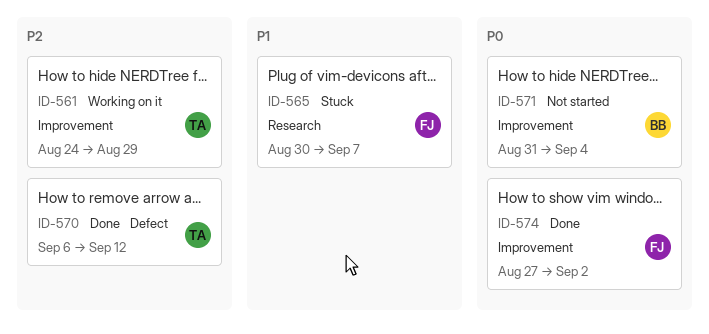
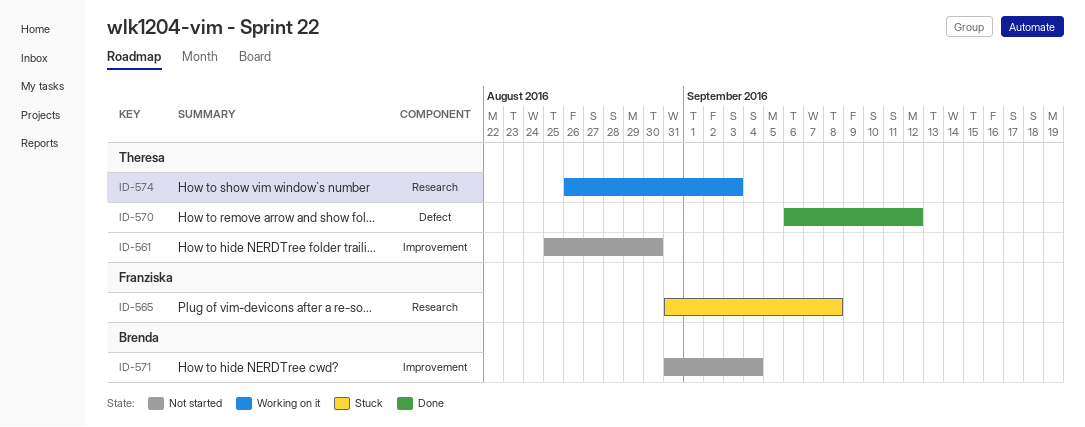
ID-561, status: Working on it -> Not started
ID-561, start: Aug 24 -> Aug 25
ID-561, due: Aug 29 -> Aug 30
ID-565, start: Aug 30 -> Aug 31
ID-565, due: Sep 7 -> Sep 8
ID-574, status: Done -> Working on it
ID-574, owner: Franziska -> Theresa
ID-574, label: Improvement -> Research
ID-574, start: Aug 27 -> Aug 26
ID-574, due: Sep 2 -> Sep 3

